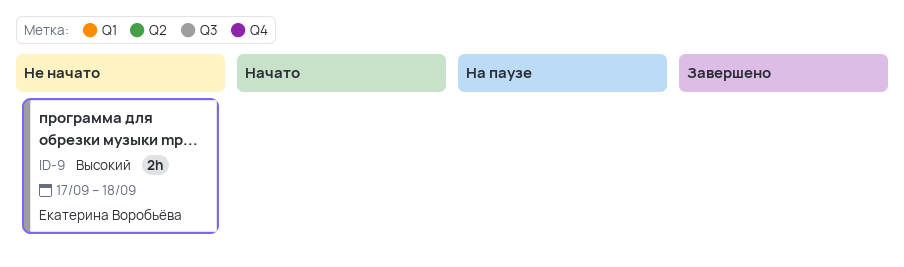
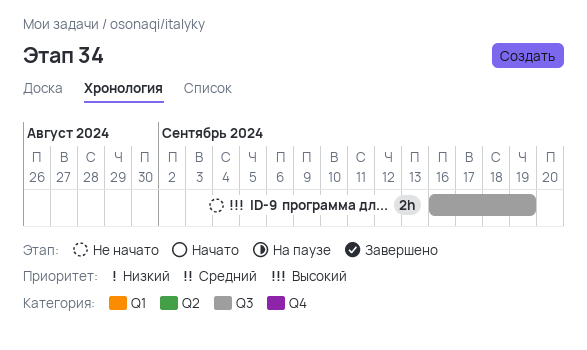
ID-9, start: Sep 17 -> Sep 16
ID-9, due: Sep 18 -> Sep 19

